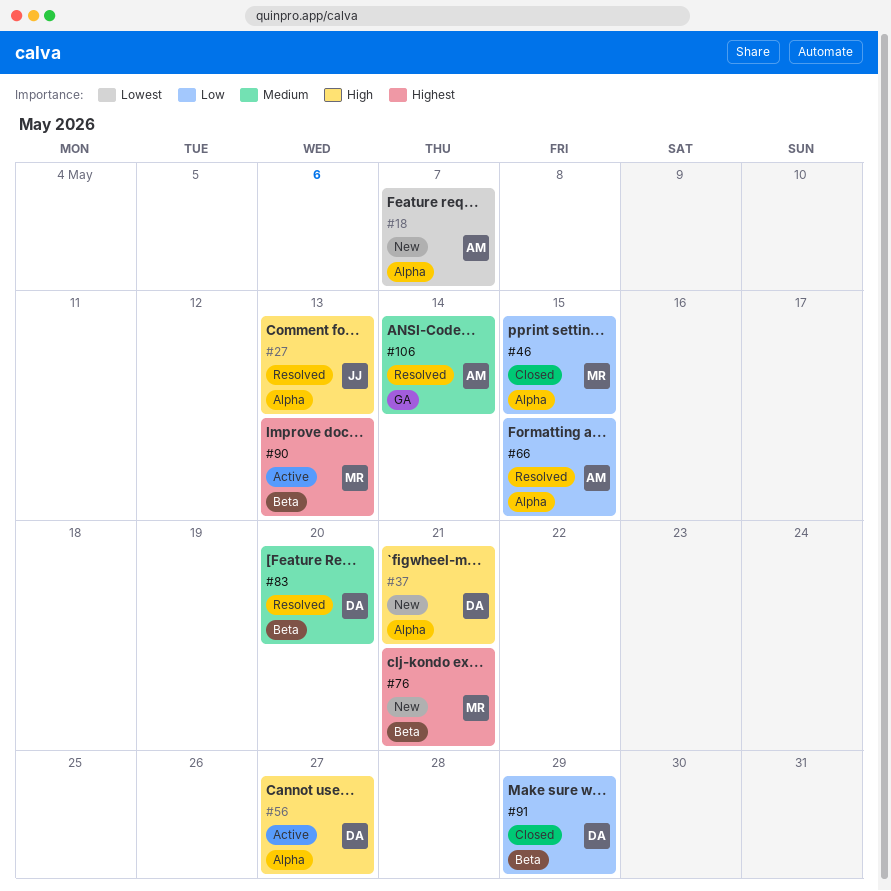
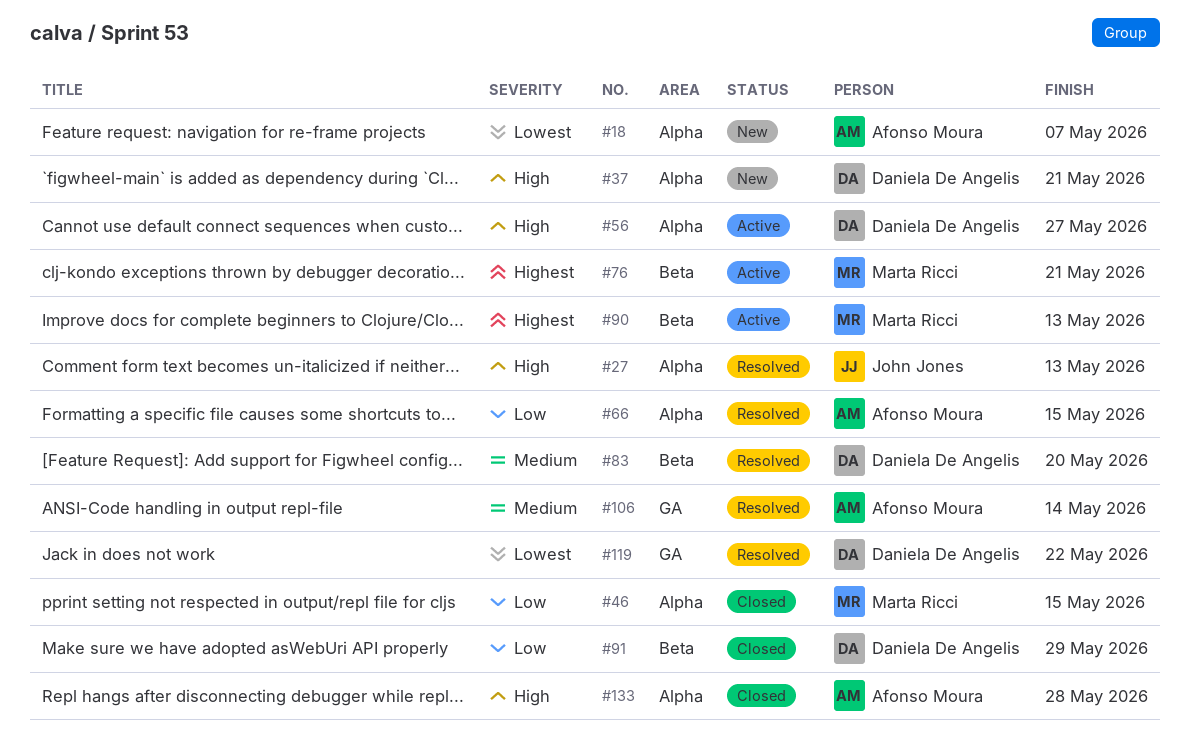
#76, status: New -> Active
#119: none -> present
#133: none -> present

